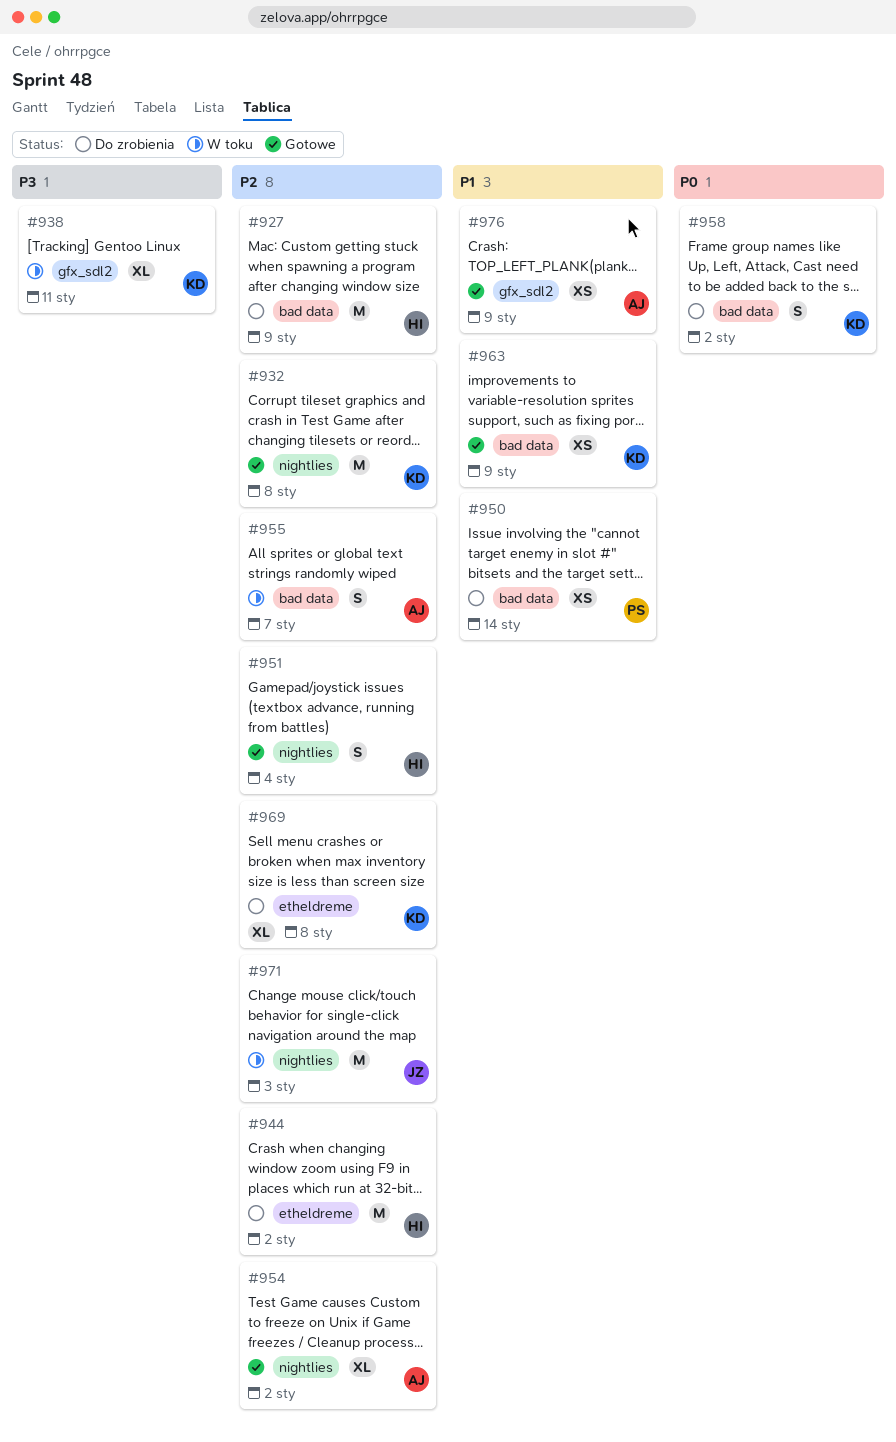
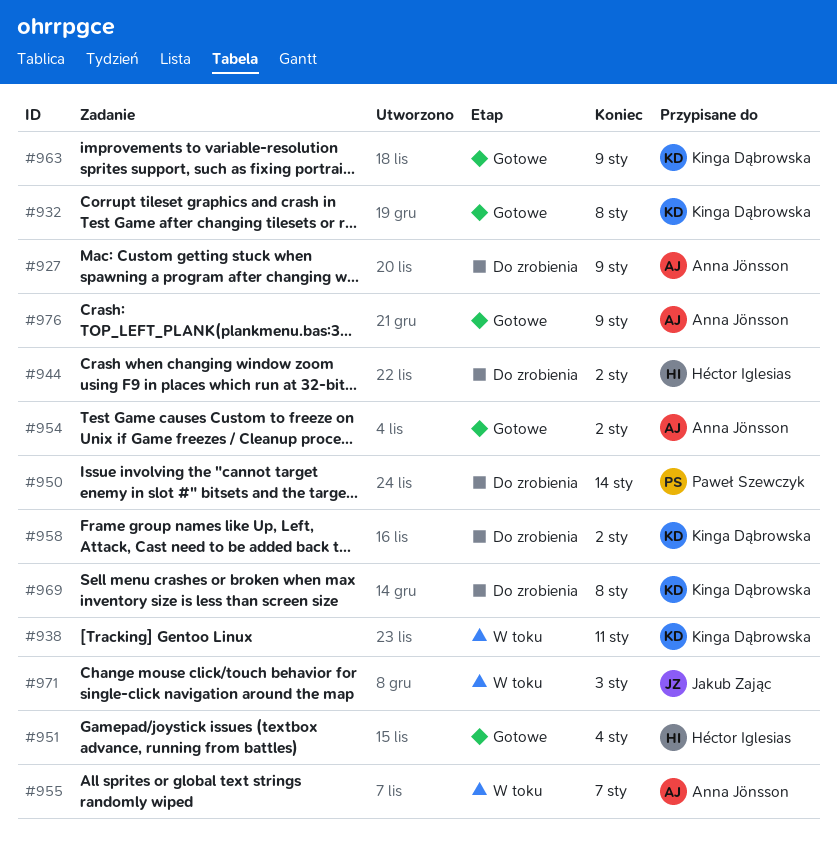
#927, owner: Héctor Iglesias -> Anna Jönsson

